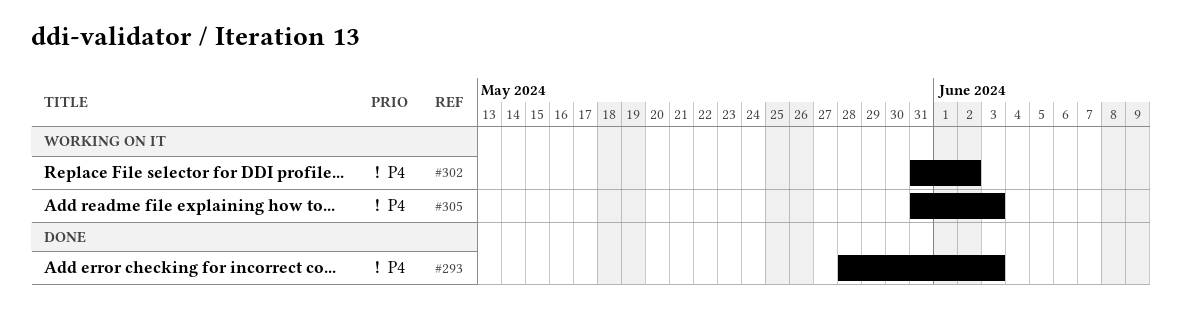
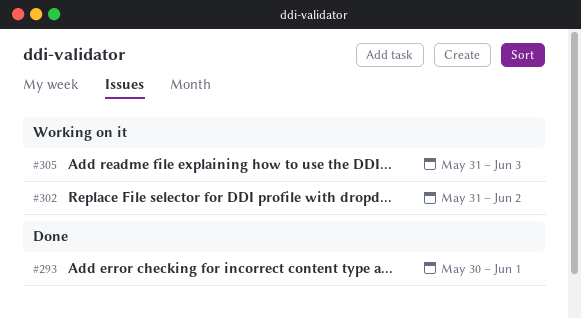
#293, start: May 28 -> May 30
#293, due: Jun 3 -> Jun 1

